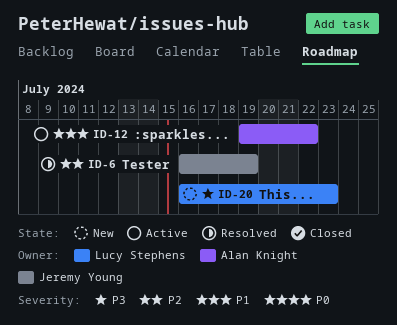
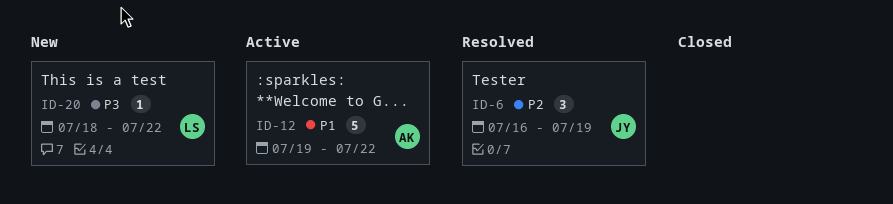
ID-20, start: Jul 16 -> Jul 18
ID-20, due: Jul 23 -> Jul 22

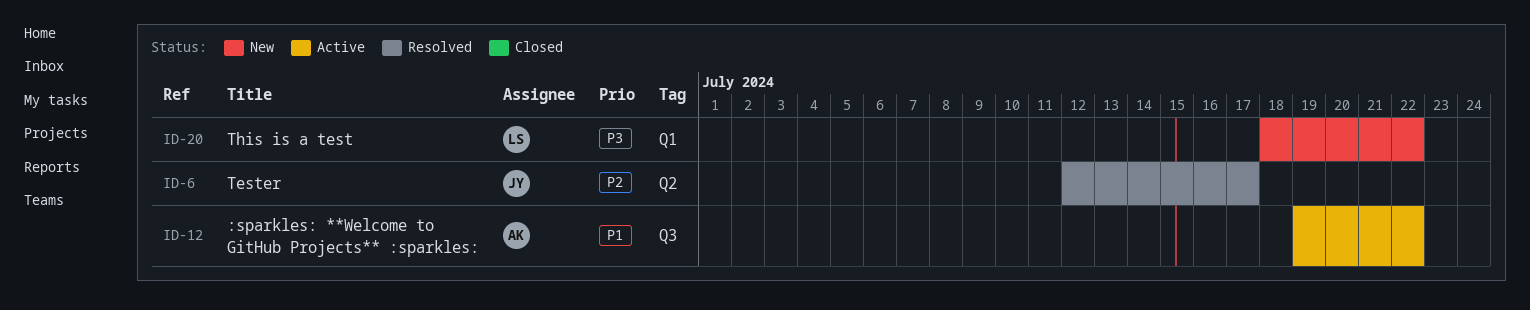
ID-6, start: Jul 16 -> Jul 12
ID-6, due: Jul 19 -> Jul 17

